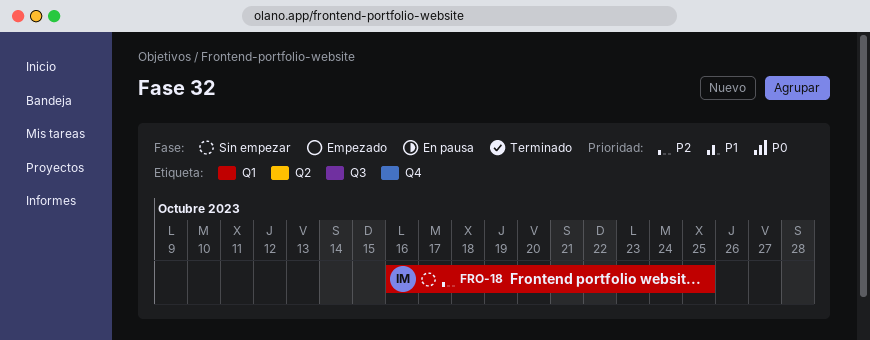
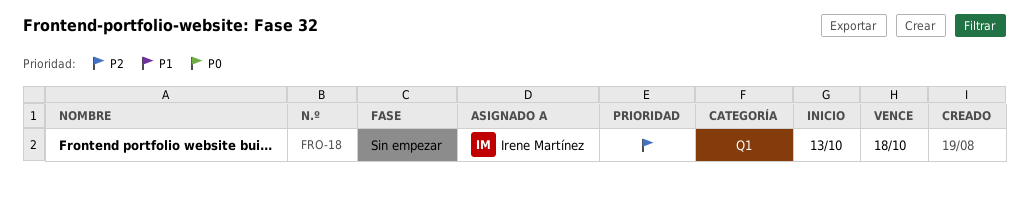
FRO-18, start: Oct 16 -> Oct 13
FRO-18, due: Oct 25 -> Oct 18

